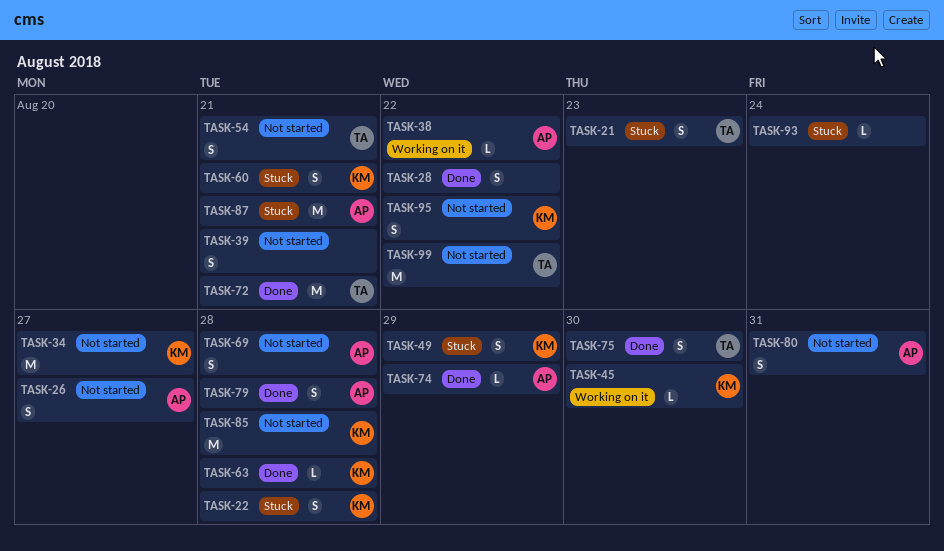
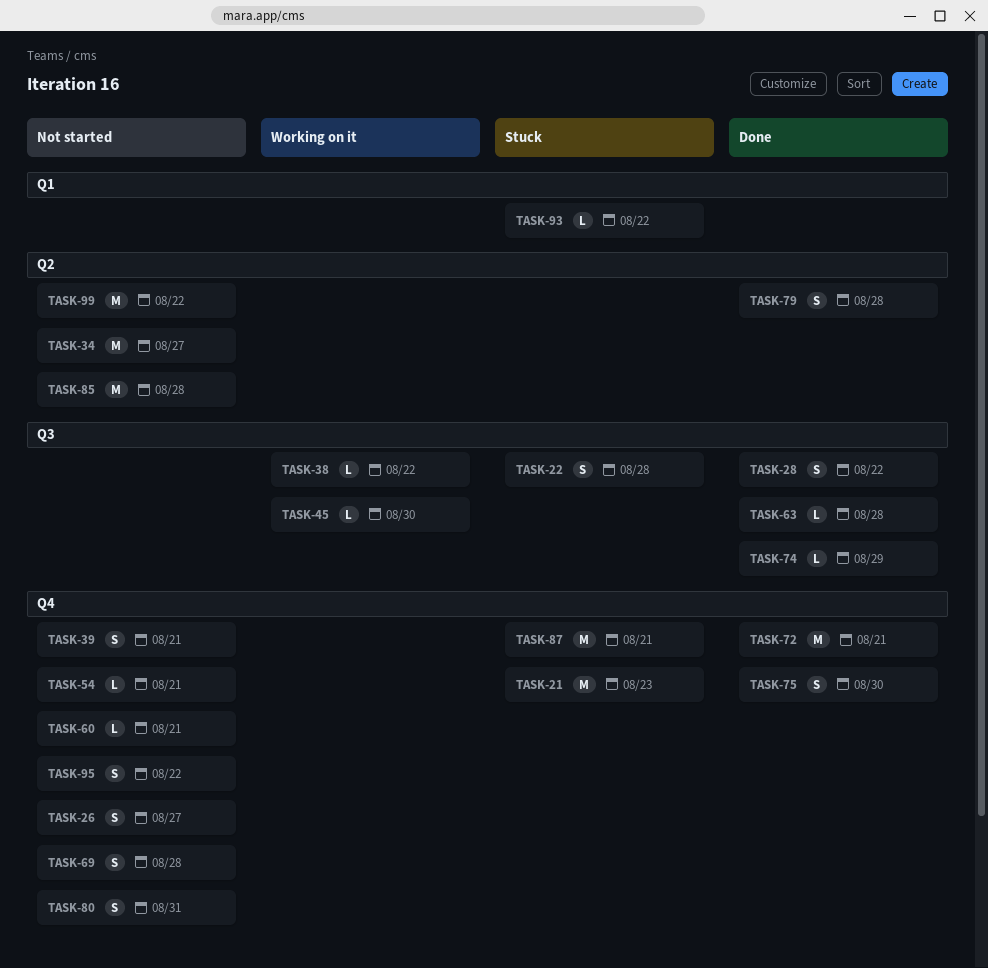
TASK-21, estimate: S -> M
TASK-49: present -> none
TASK-54, estimate: S -> L
TASK-60, status: Stuck -> Not started
TASK-60, estimate: S -> L
TASK-93, due: Aug 24 -> Aug 22

